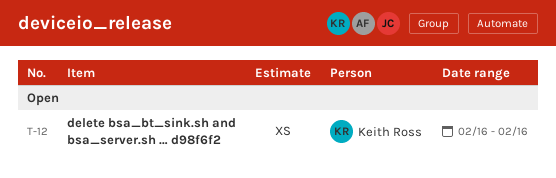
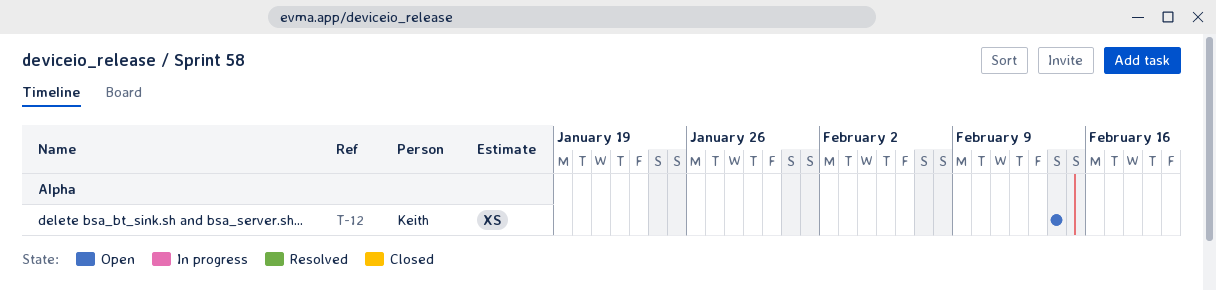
T-12, start: Feb 16 -> Feb 14
T-12, due: Feb 16 -> Feb 14

